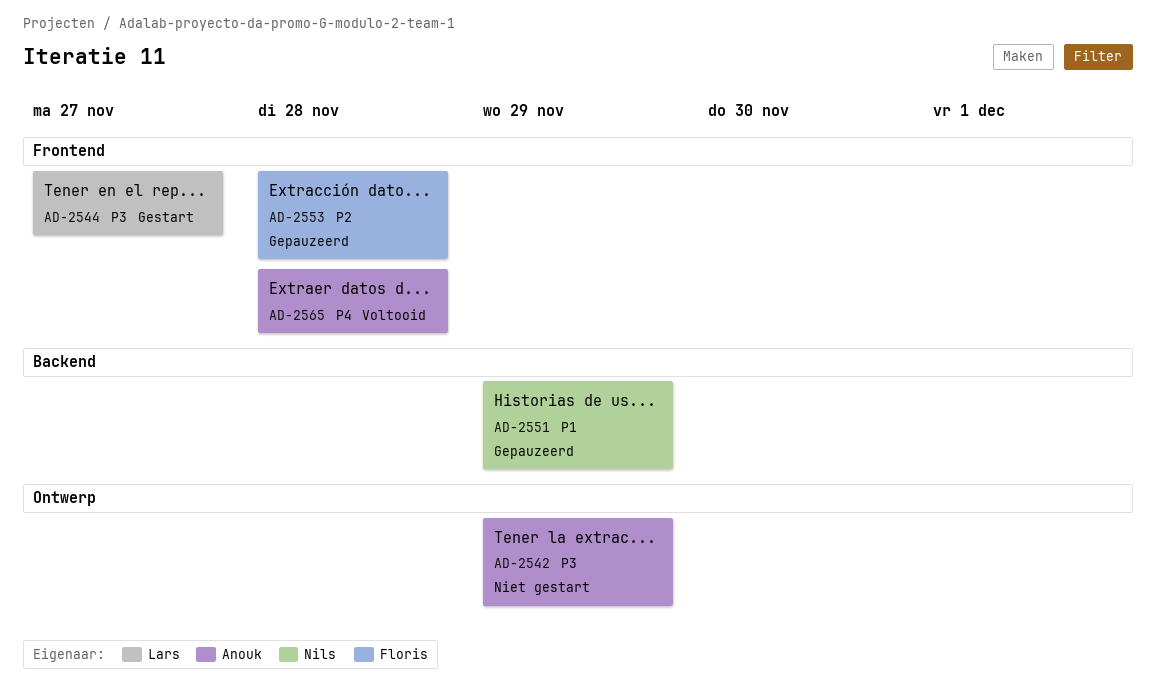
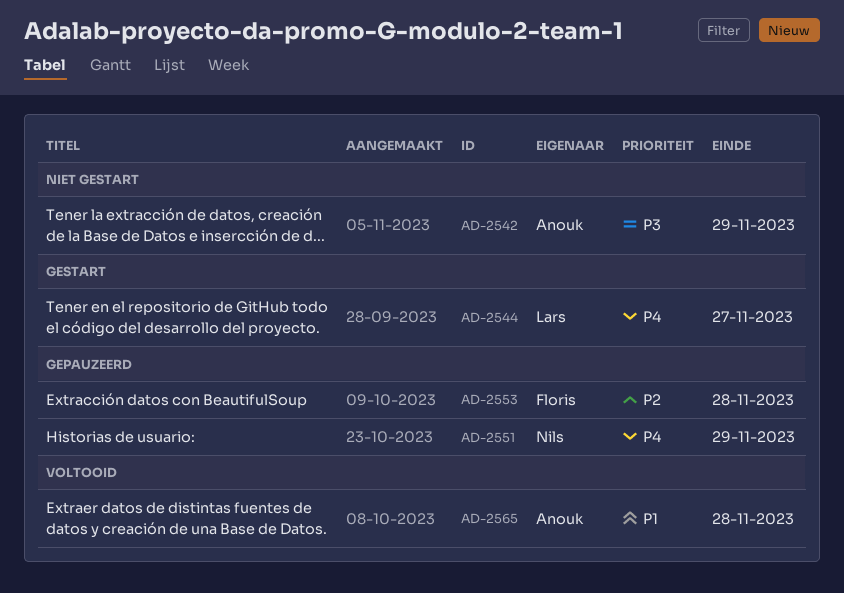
AD-2544, priority: P3 -> P4
AD-2551, priority: P1 -> P4
AD-2565, priority: P4 -> P1

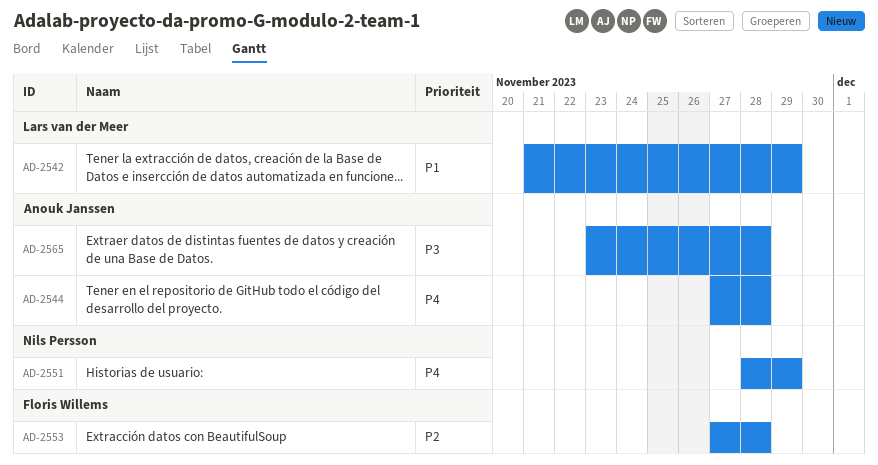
AD-2542, owner: Anouk Janssen -> Lars van der Meer
AD-2542, priority: P3 -> P1
AD-2544, owner: Lars van der Meer -> Anouk Janssen
AD-2544, due: Nov 27 -> Nov 28
AD-2565, priority: P1 -> P3

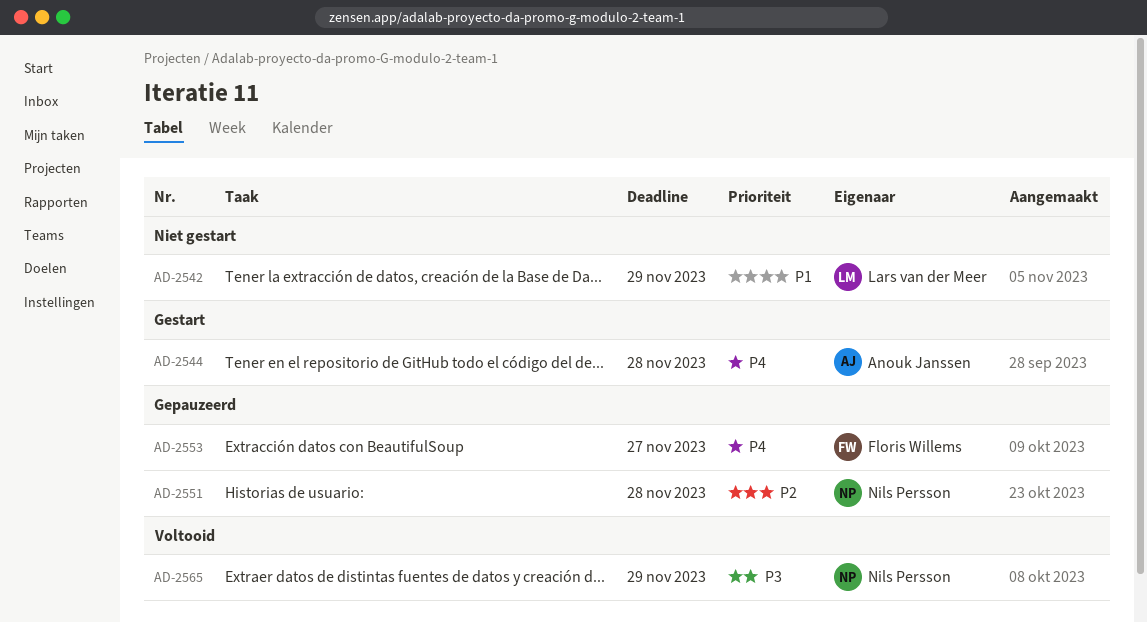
AD-2551, priority: P4 -> P2
AD-2551, due: Nov 29 -> Nov 28
AD-2553, priority: P2 -> P4
AD-2553, due: Nov 28 -> Nov 27
AD-2565, owner: Anouk Janssen -> Nils Persson
AD-2565, due: Nov 28 -> Nov 29

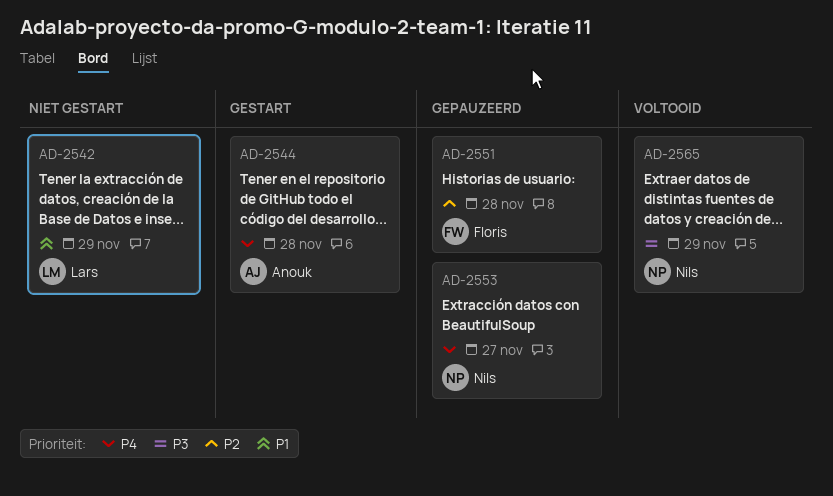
AD-2551, owner: Nils Persson -> Floris Willems
AD-2553, owner: Floris Willems -> Nils Persson

